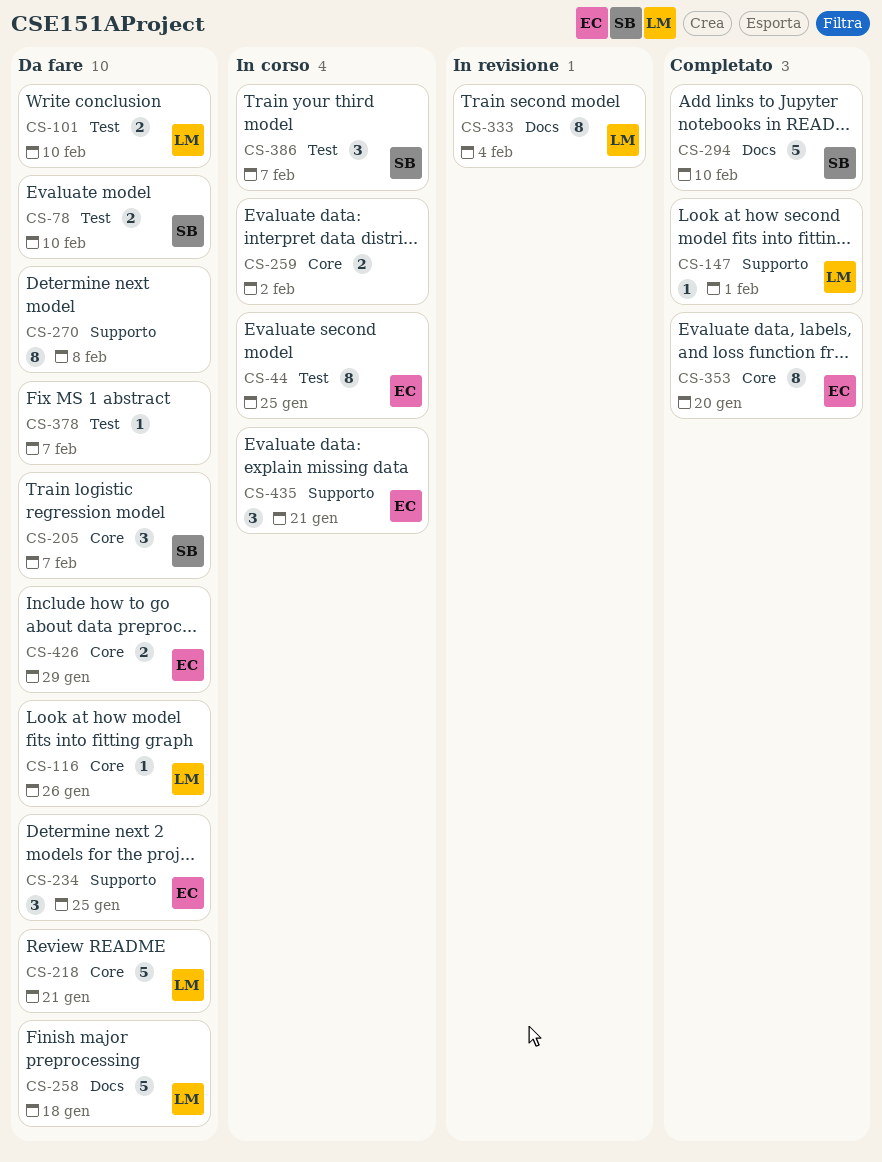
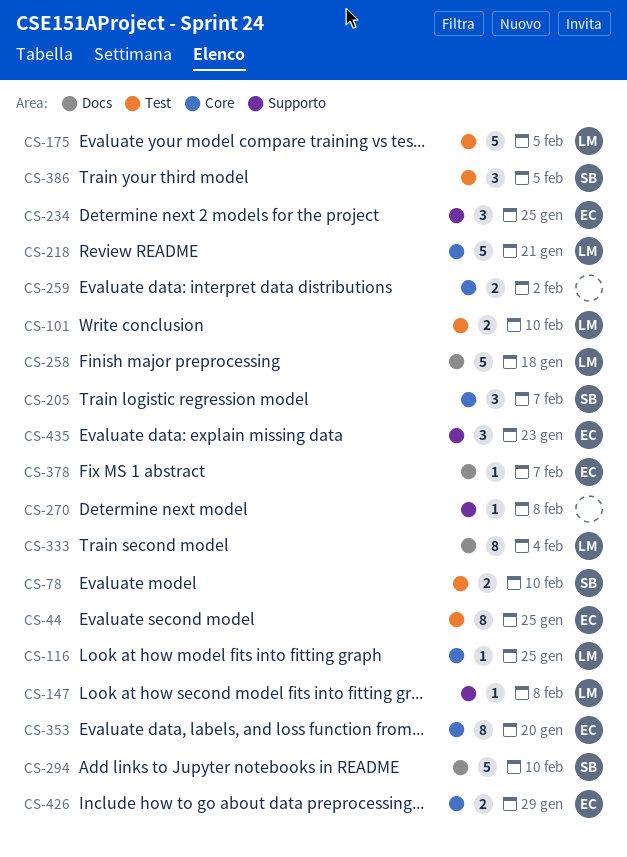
CS-116, due: Jan 26 -> Jan 25
CS-147, due: Feb 1 -> Feb 8
CS-175: none -> present
CS-270, estimate: 8 -> 1
CS-378, owner: none -> EC
CS-378, label: Test -> Docs
CS-386, due: Feb 7 -> Feb 5
CS-435, due: Jan 21 -> Jan 23

